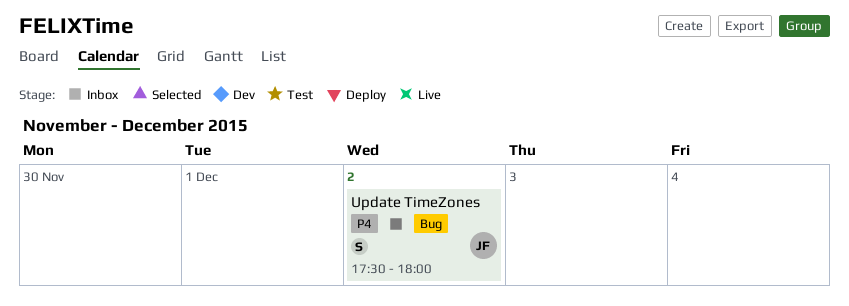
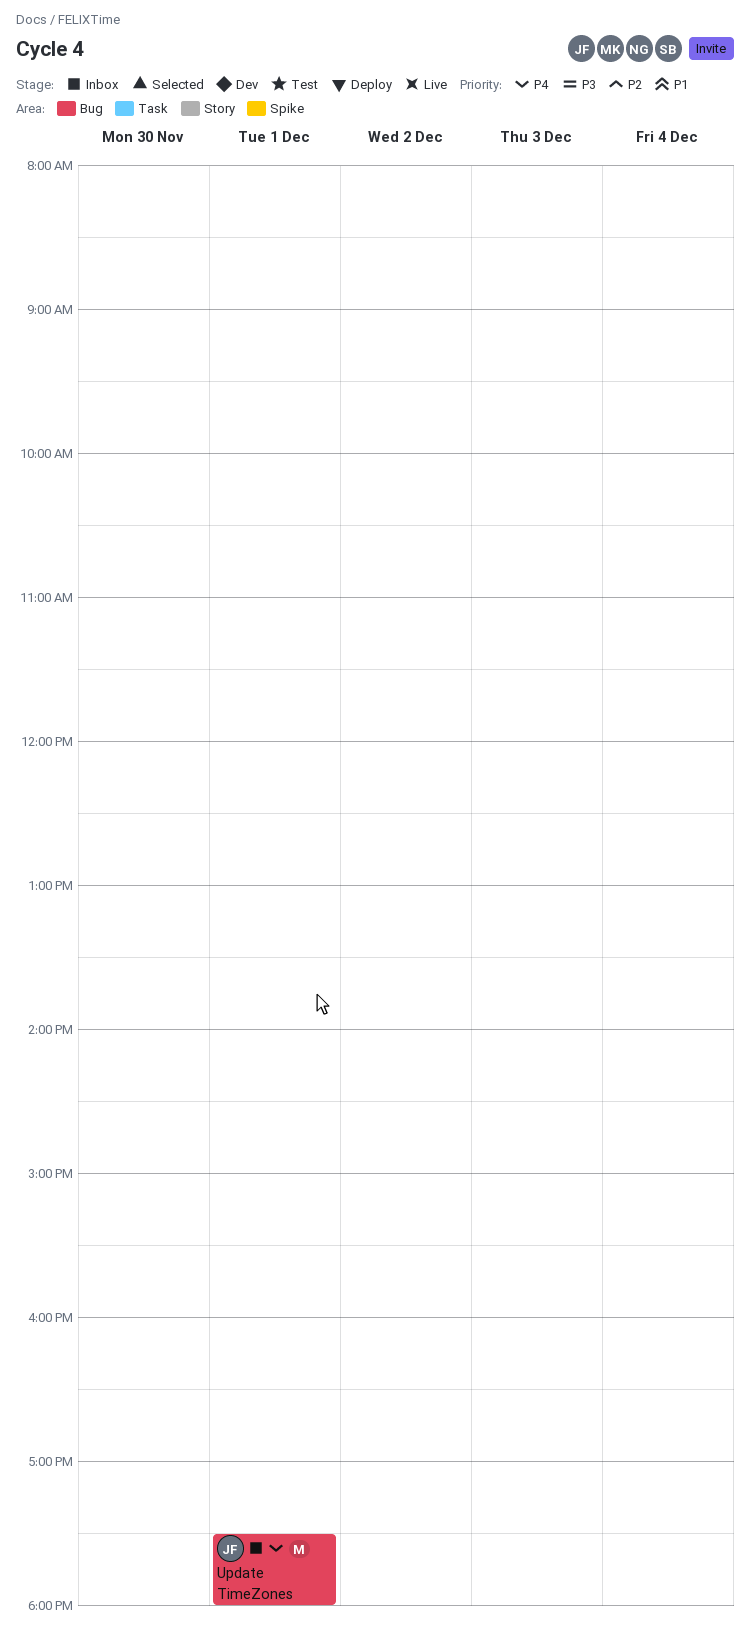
Update TimeZones, estimate: S -> M
Update TimeZones, day: Dec 2 -> Dec 1

